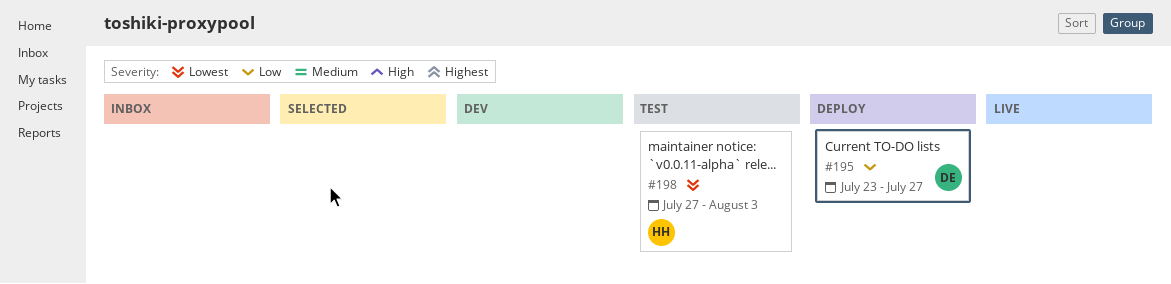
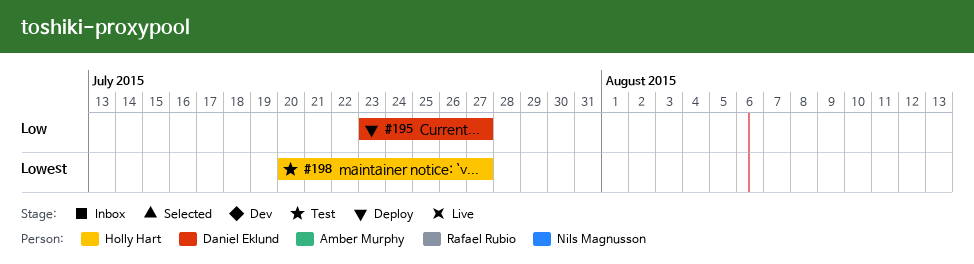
#198, start: Jul 27 -> Jul 20
#198, due: Aug 3 -> Jul 27

